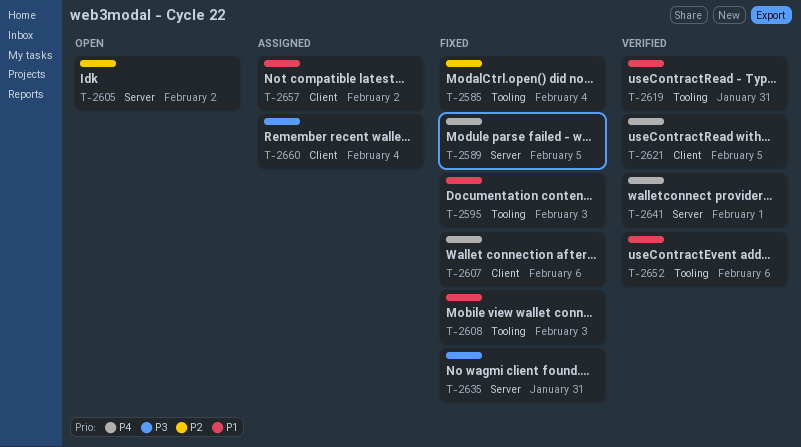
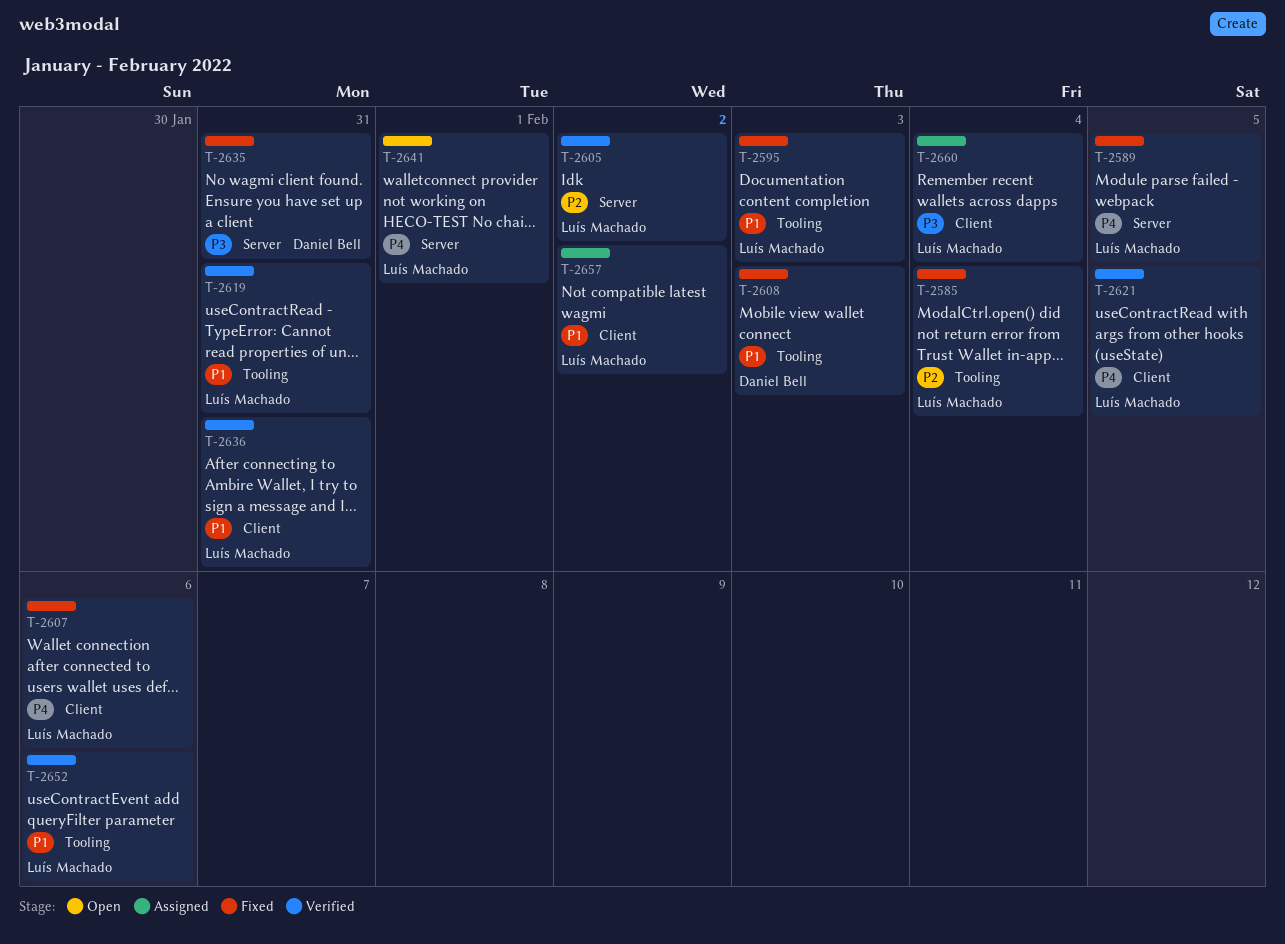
T-2605, status: Open -> Verified
T-2636: none -> present
T-2641, status: Verified -> Open

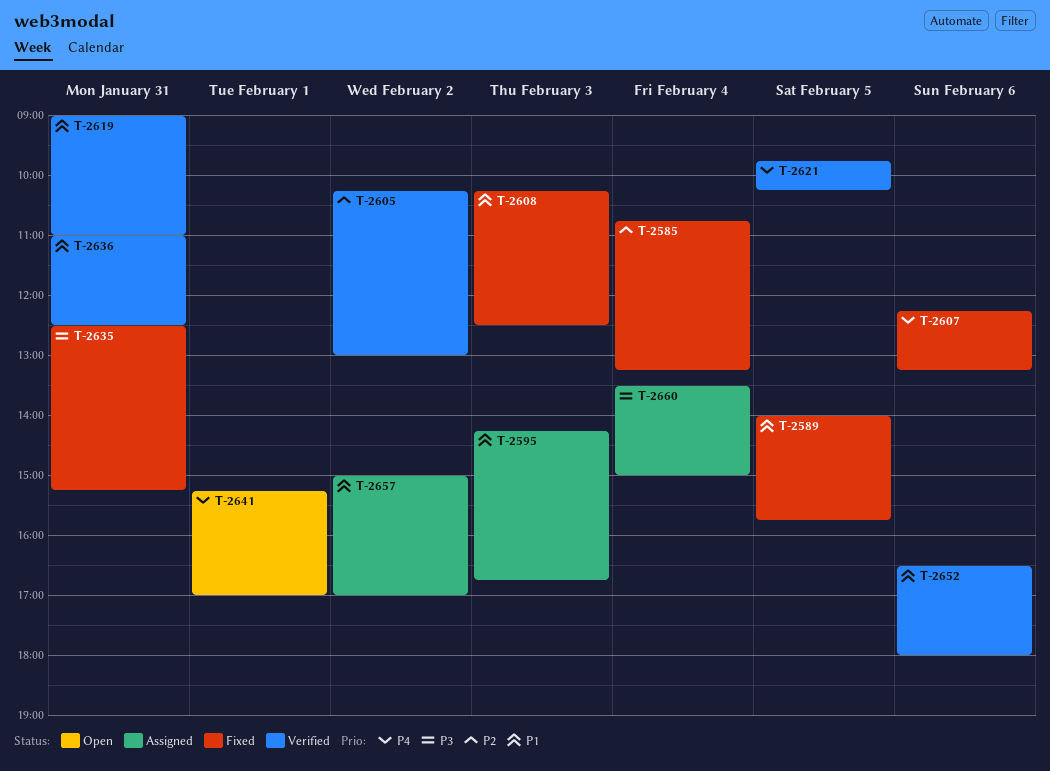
T-2589, priority: P4 -> P1
T-2595, status: Fixed -> Assigned

